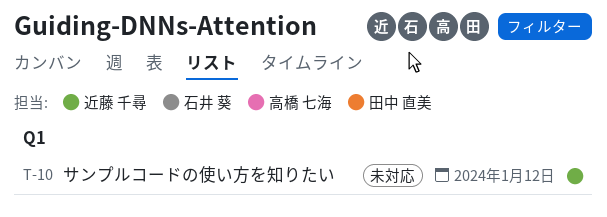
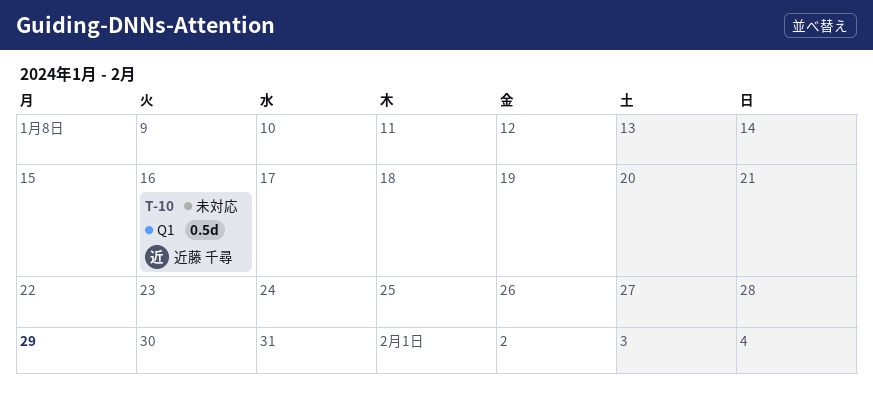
T-10, due: Jan 12 -> Jan 16

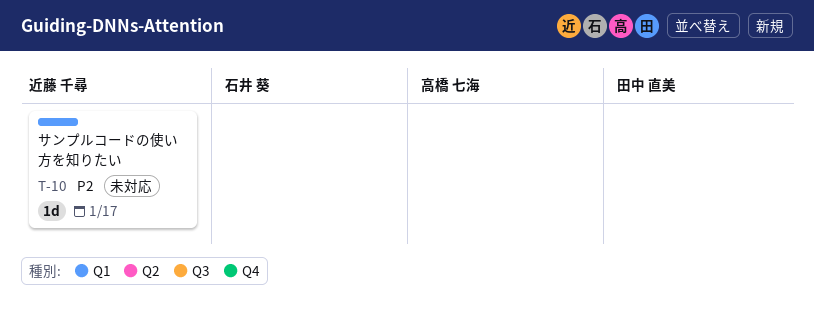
T-10, estimate: 0.5d -> 1d
T-10, due: Jan 16 -> Jan 17

